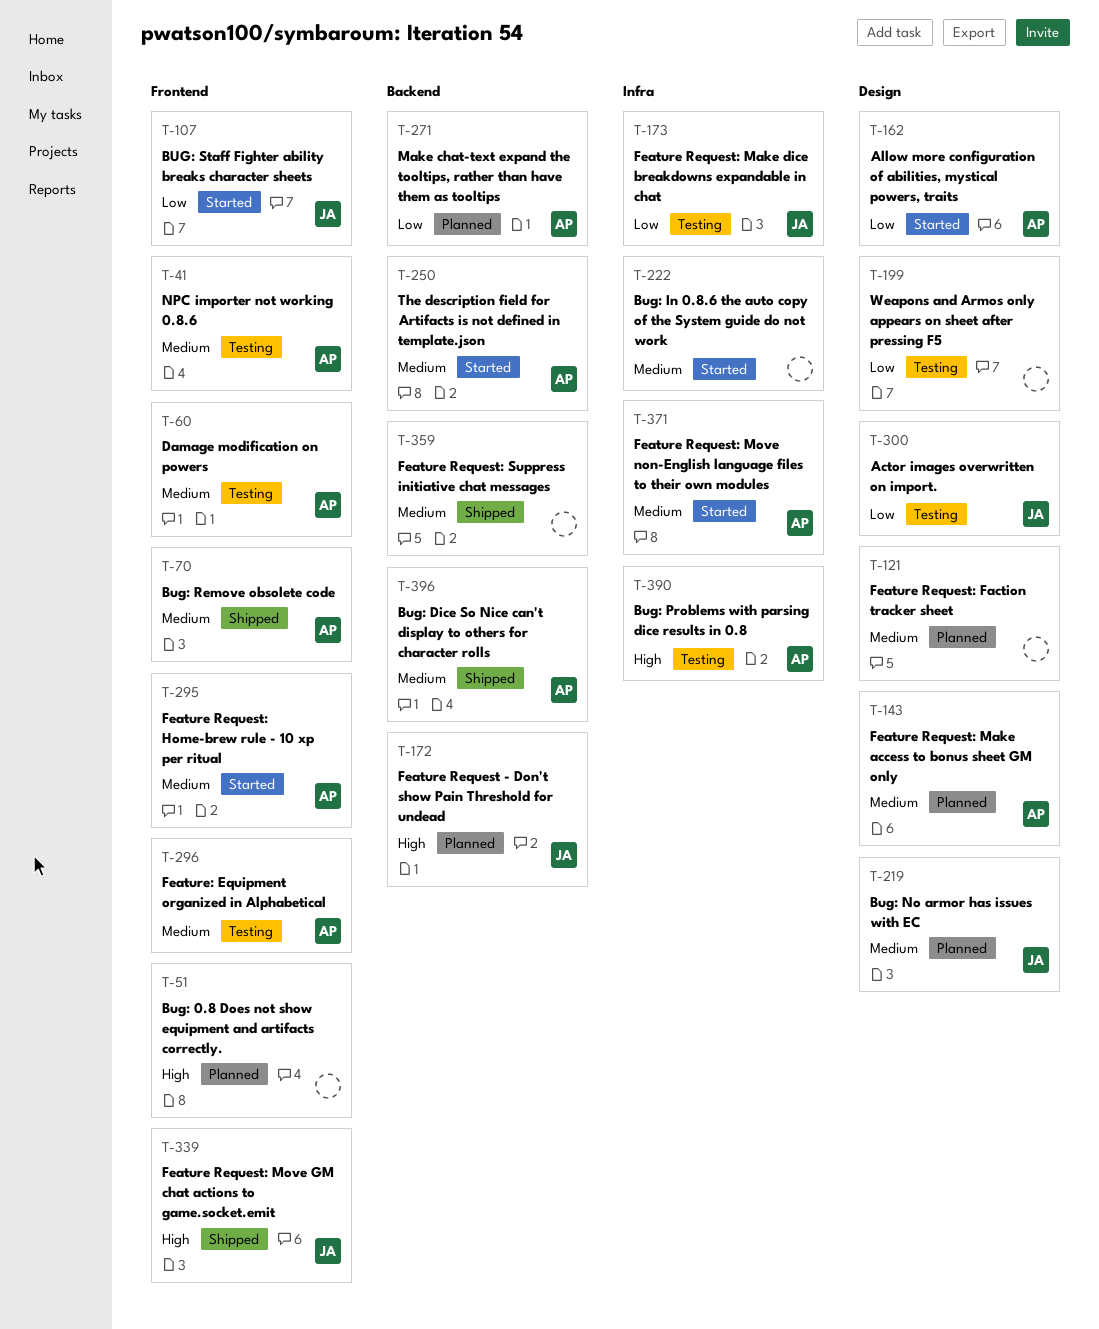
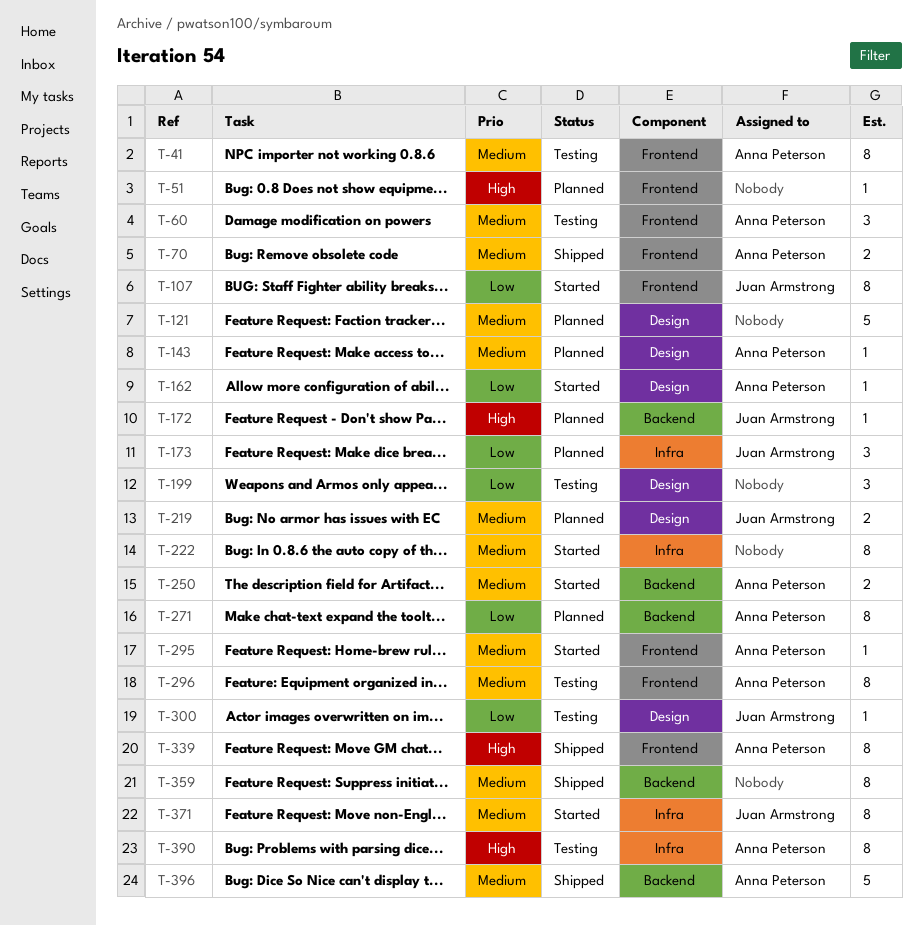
T-173, status: Testing -> Planned
T-339, owner: Juan Armstrong -> Anna Peterson
T-371, owner: Anna Peterson -> Juan Armstrong

